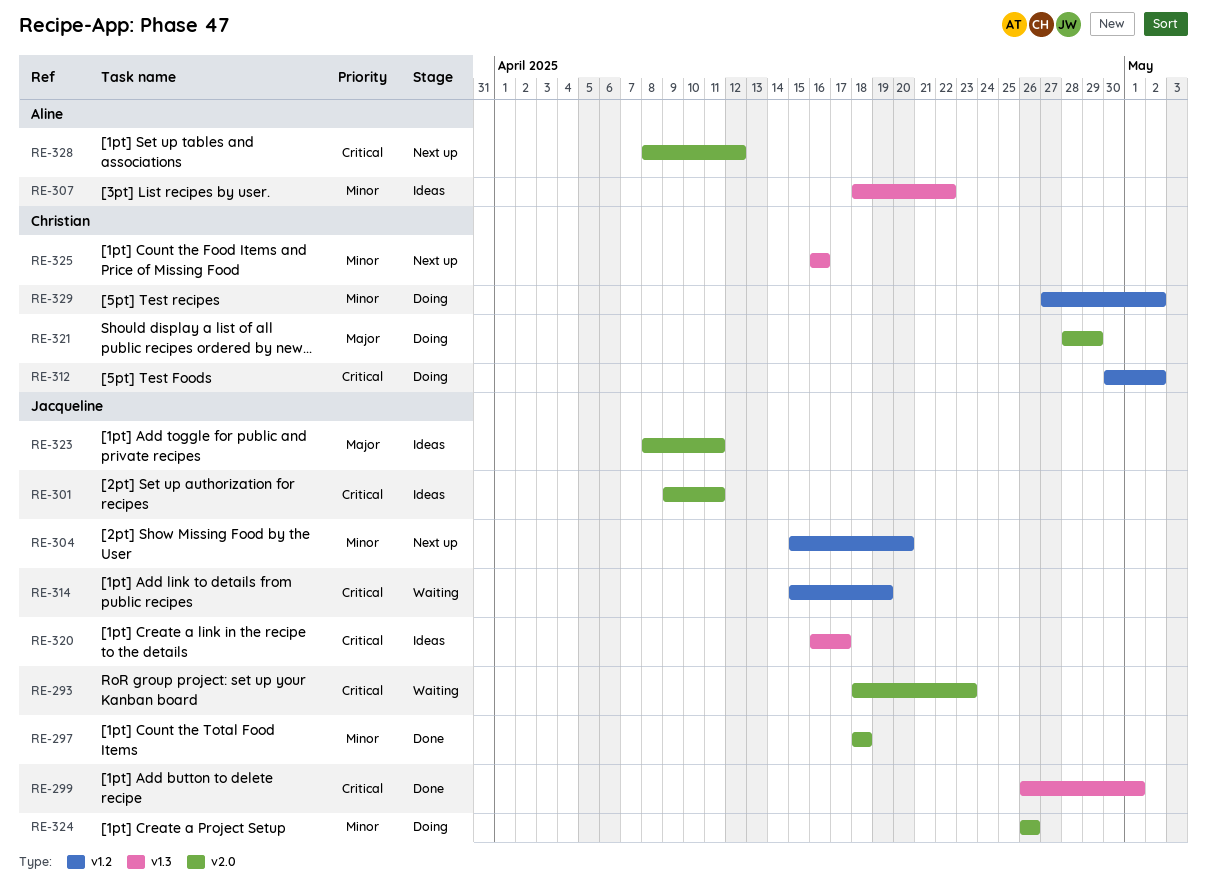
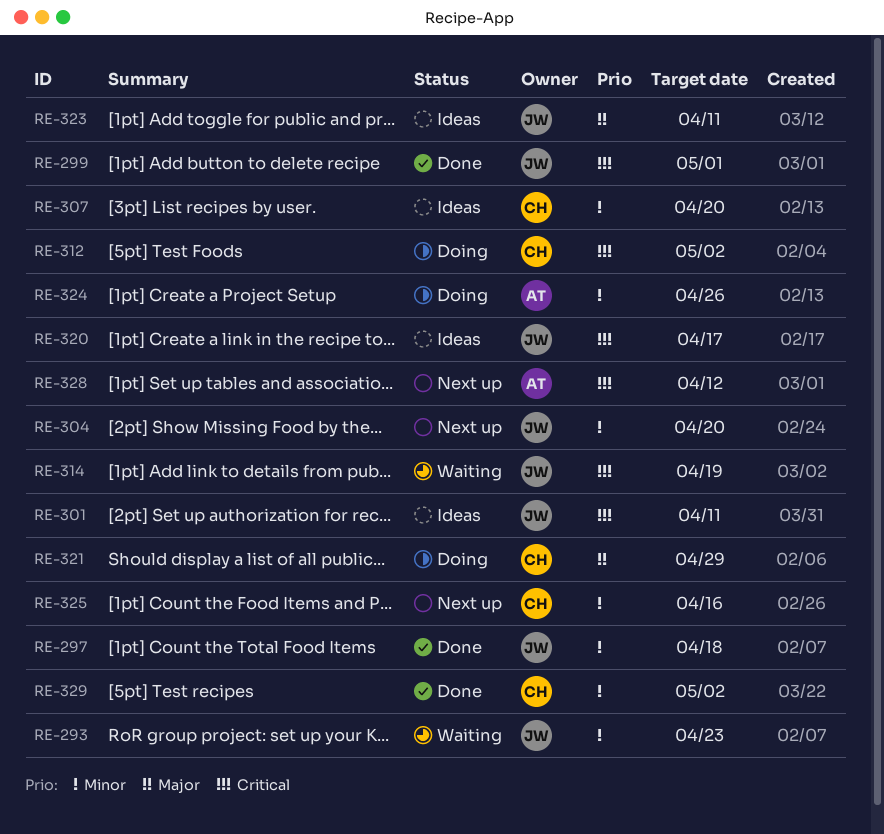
RE-293, priority: Critical -> Minor
RE-307, owner: Aline -> Christian
RE-307, due: Apr 22 -> Apr 20
RE-324, owner: Jacqueline -> Aline
RE-329, status: Doing -> Done

